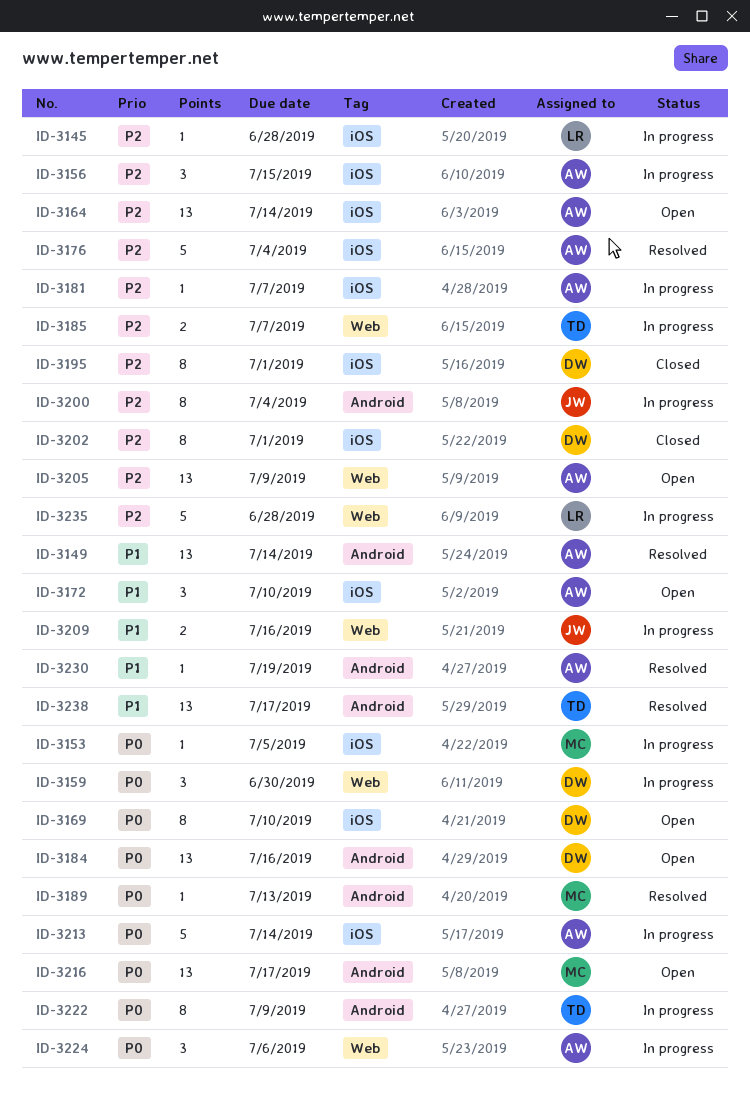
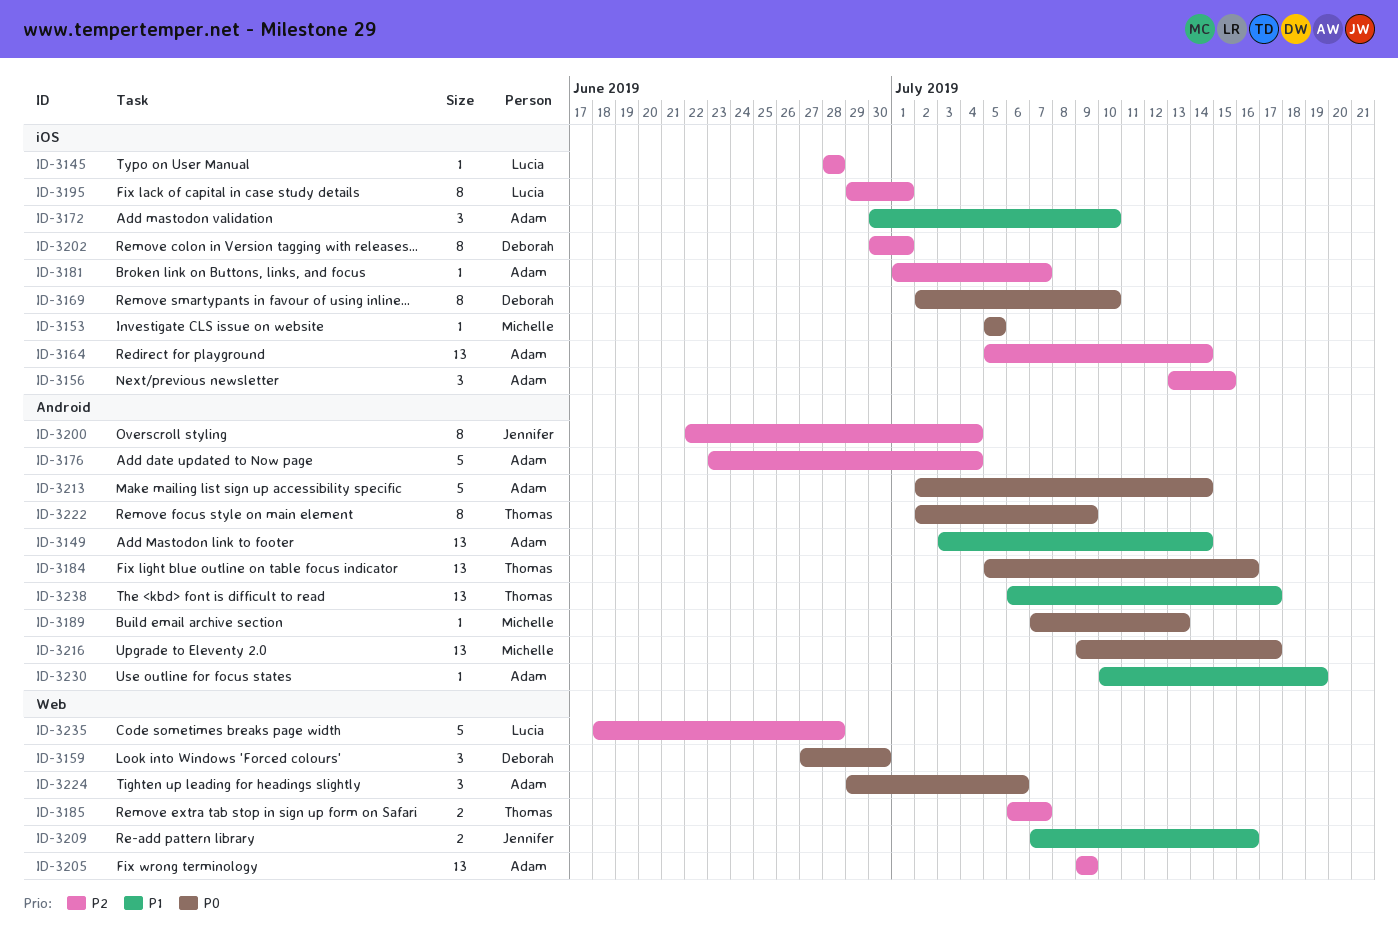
ID-3176, label: iOS -> Android
ID-3184, owner: Deborah -> Thomas
ID-3195, owner: Deborah -> Lucia
ID-3213, label: iOS -> Android

